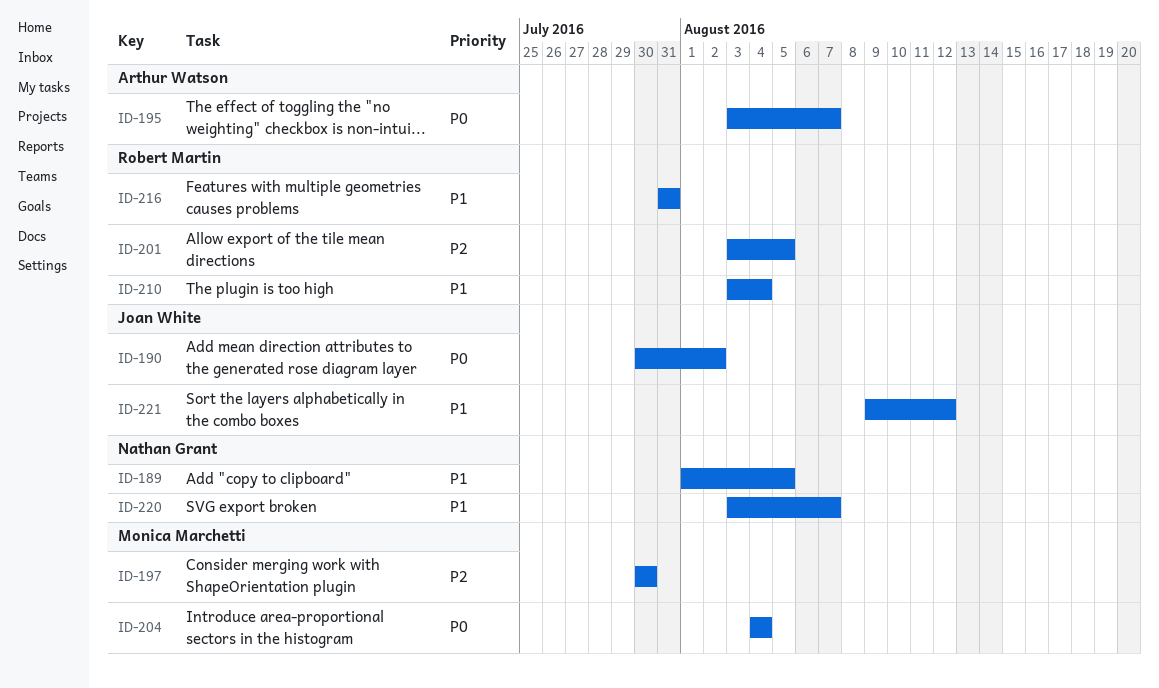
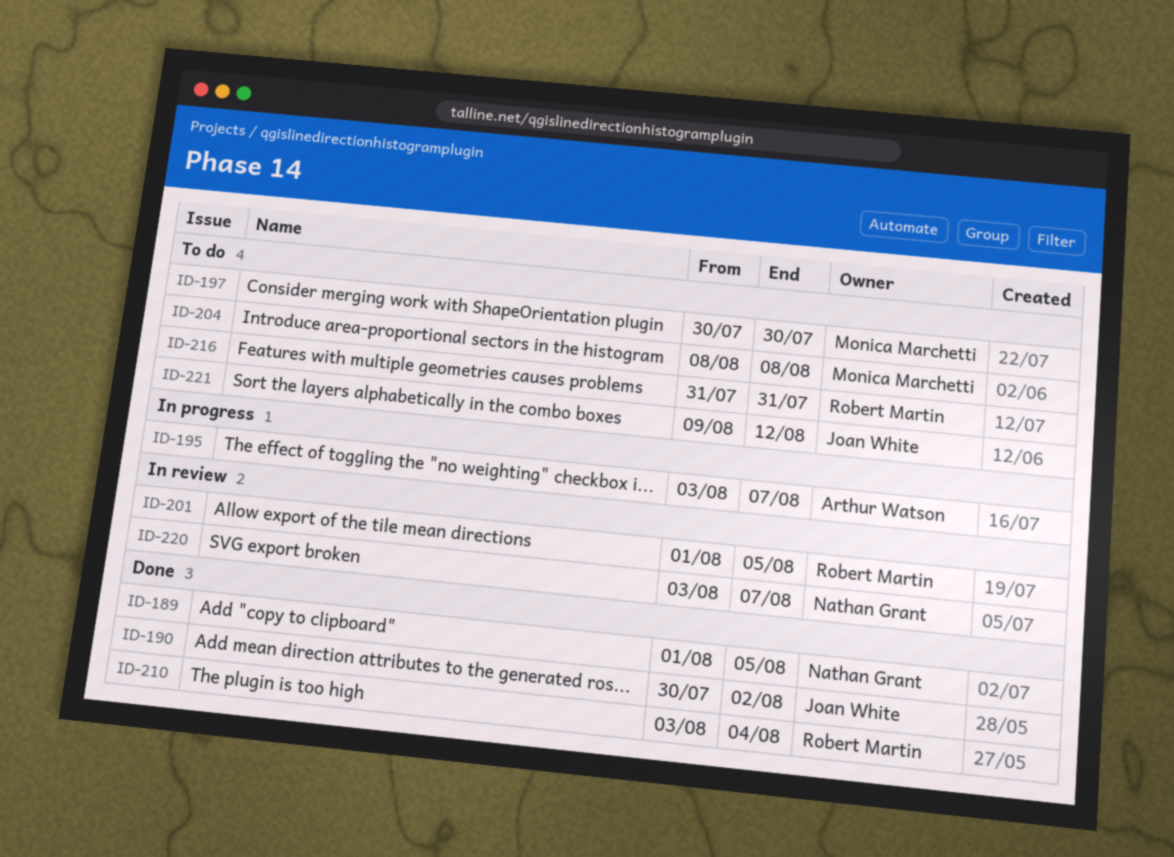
ID-201, start: Aug 3 -> Aug 1
ID-204, start: Aug 4 -> Aug 8
ID-204, due: Aug 4 -> Aug 8

